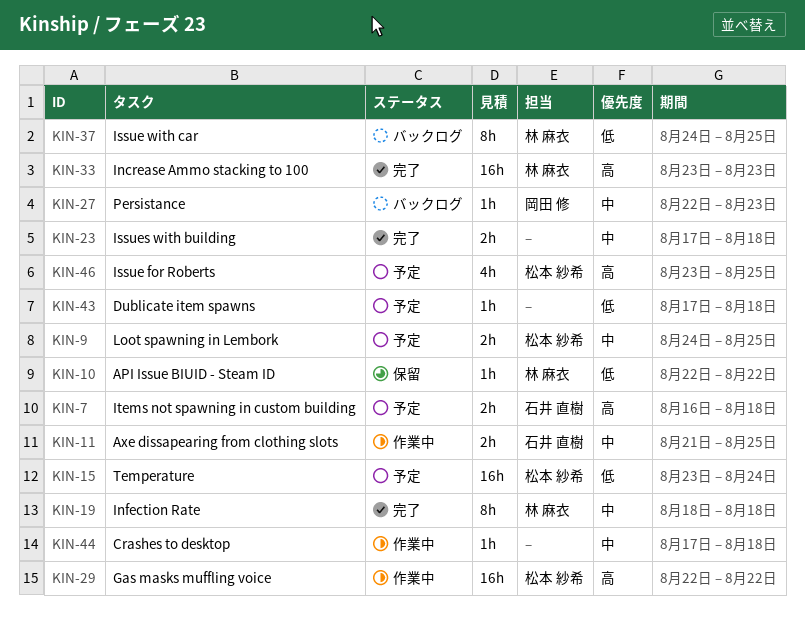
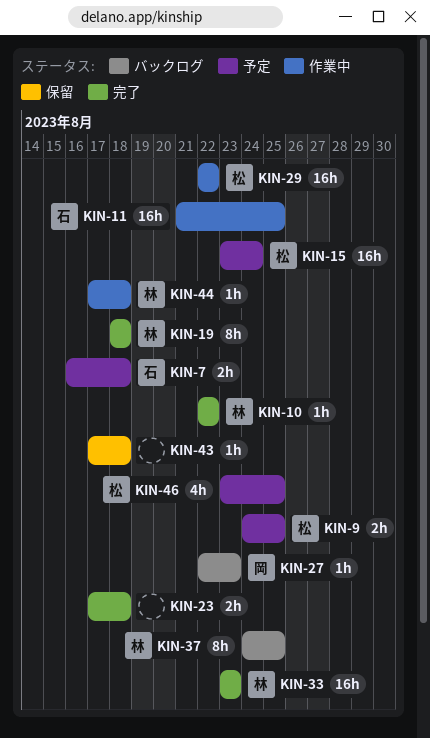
KIN-10, status: 保留 -> 完了
KIN-11, estimate: 2h -> 16h
KIN-43, status: 予定 -> 保留
KIN-44, owner: none -> 林 麻衣

